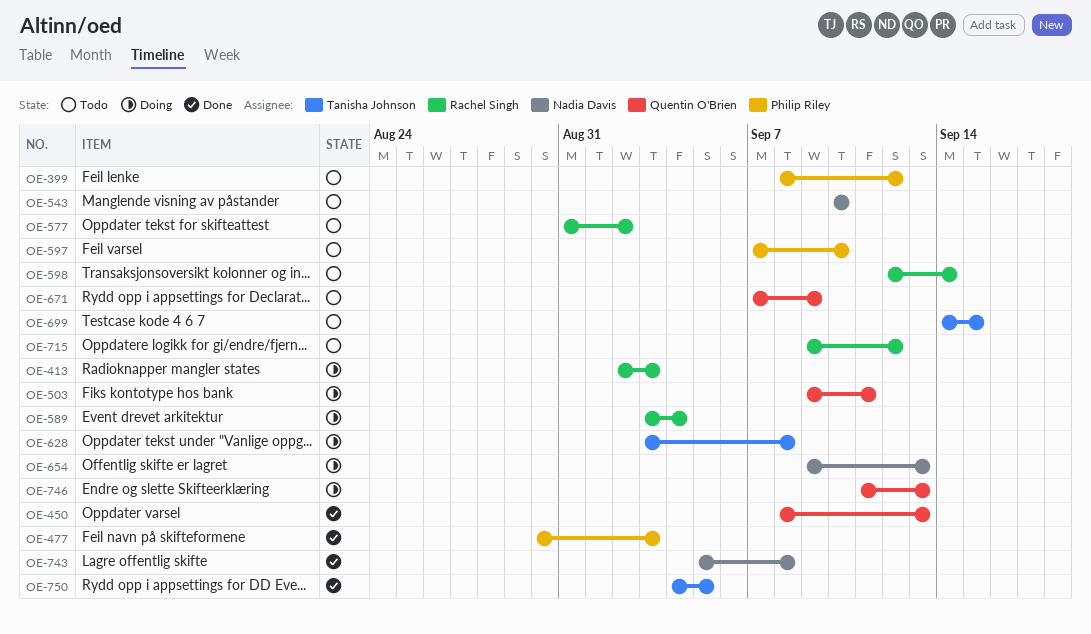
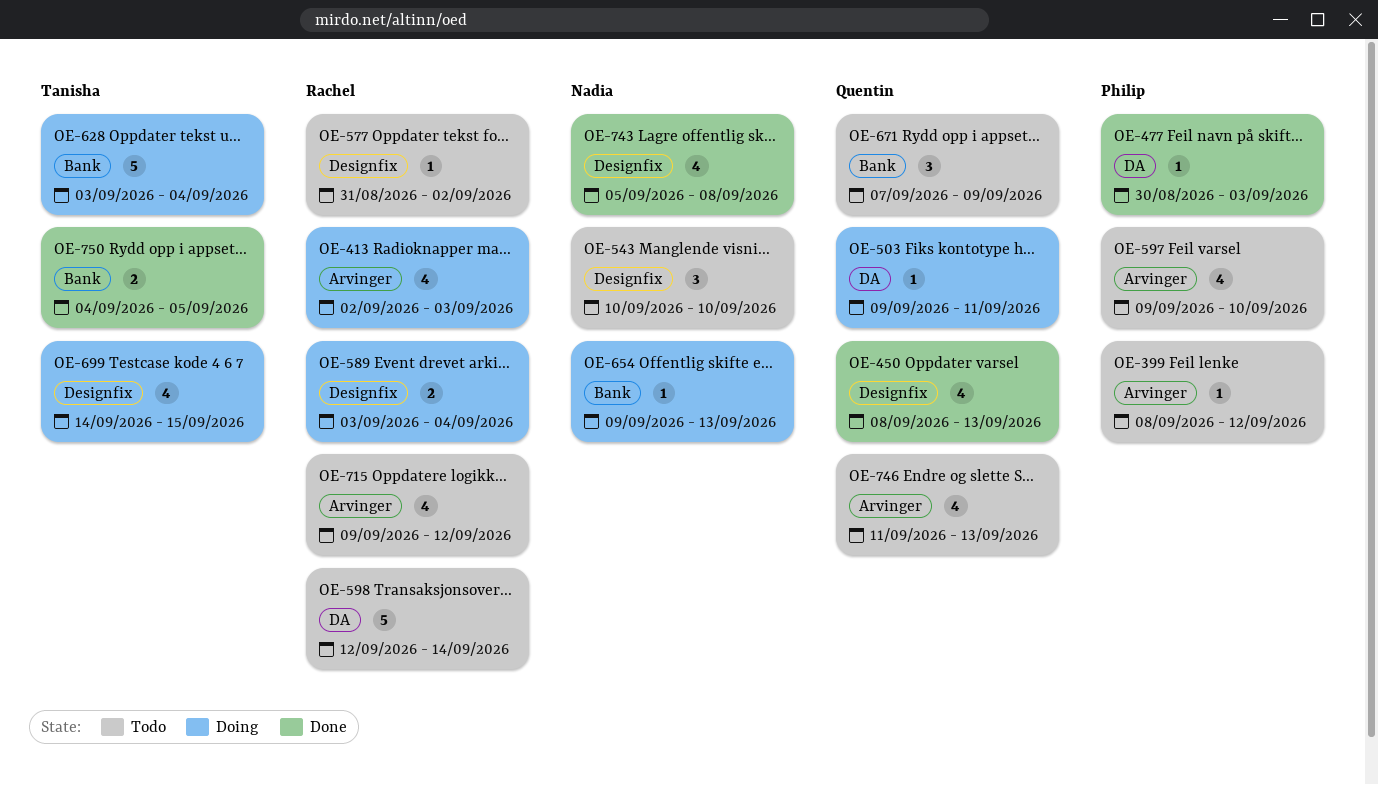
OE-597, start: Sep 7 -> Sep 9
OE-628, due: Sep 8 -> Sep 4
OE-699, status: Todo -> Doing
OE-746, status: Doing -> Todo

